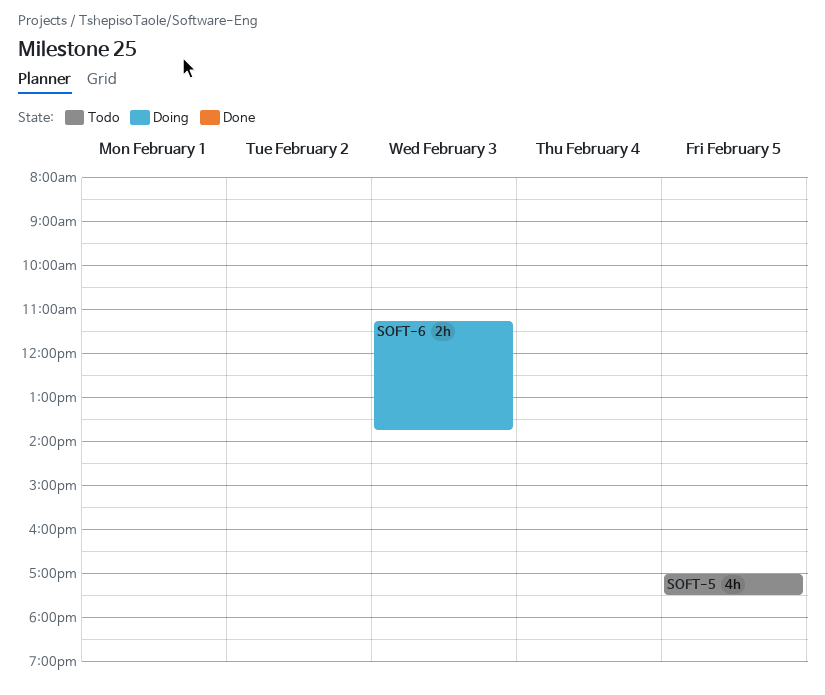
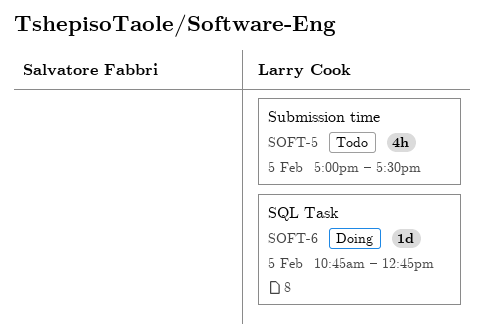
SOFT-6, estimate: 2h -> 1d
SOFT-6, day: Feb 3 -> Feb 5
SOFT-6, begins: 11:15 -> 10:45
SOFT-6, ends: 13:45 -> 12:45

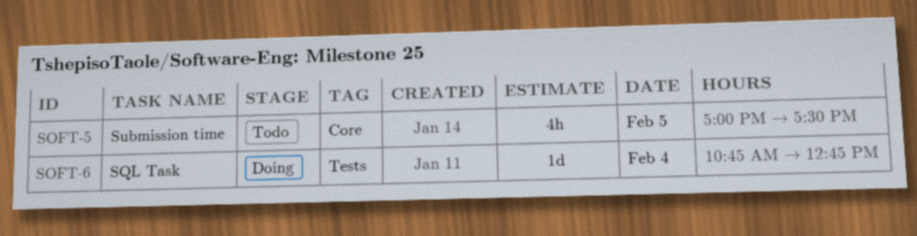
SOFT-6, day: Feb 5 -> Feb 4

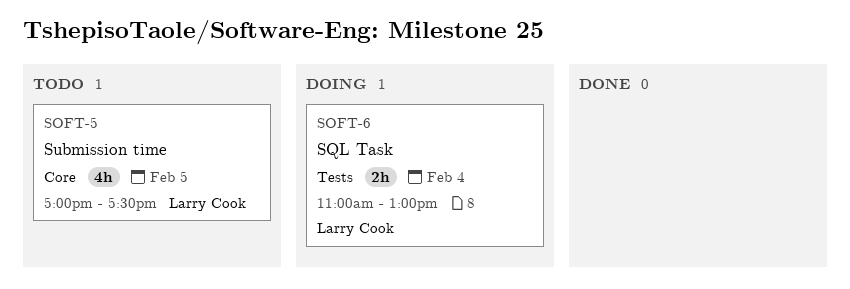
SOFT-6, estimate: 1d -> 2h
SOFT-6, begins: 10:45 -> 11:00
SOFT-6, ends: 12:45 -> 13:00

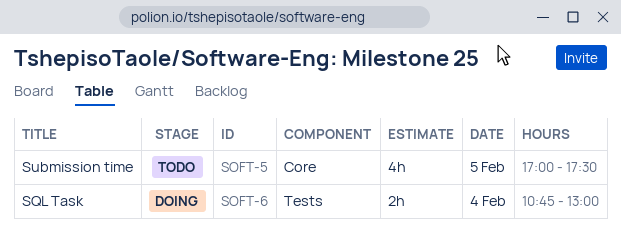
SOFT-6, begins: 11:00 -> 10:45

